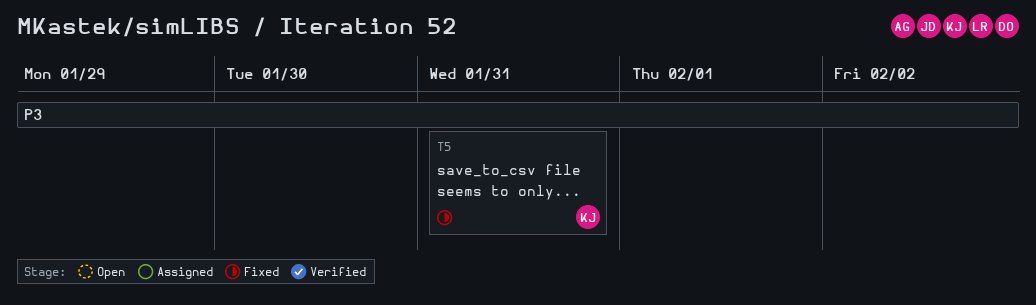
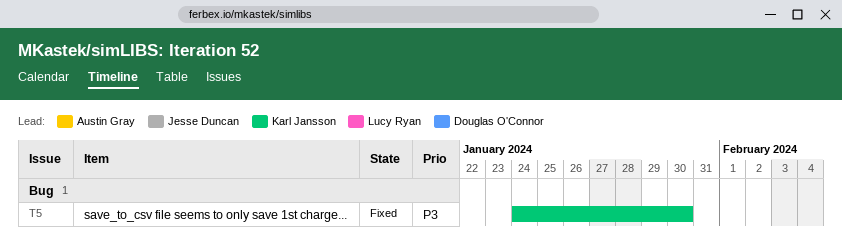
T5, due: Jan 31 -> Jan 30

